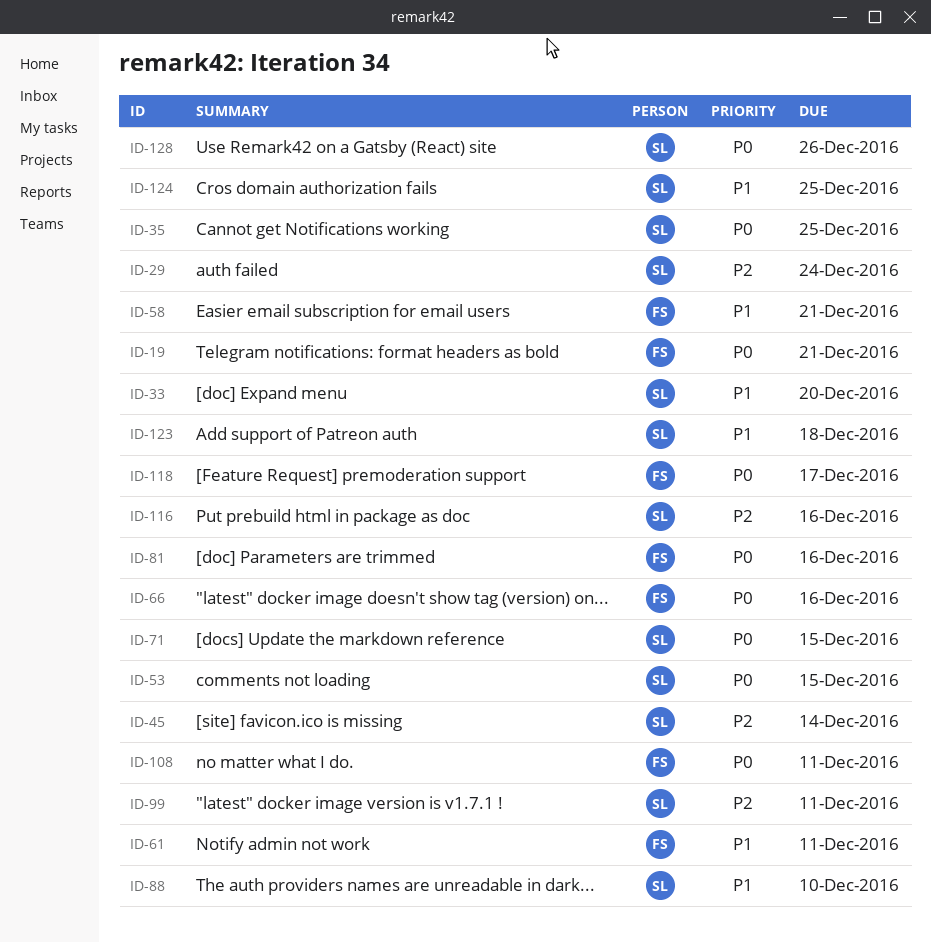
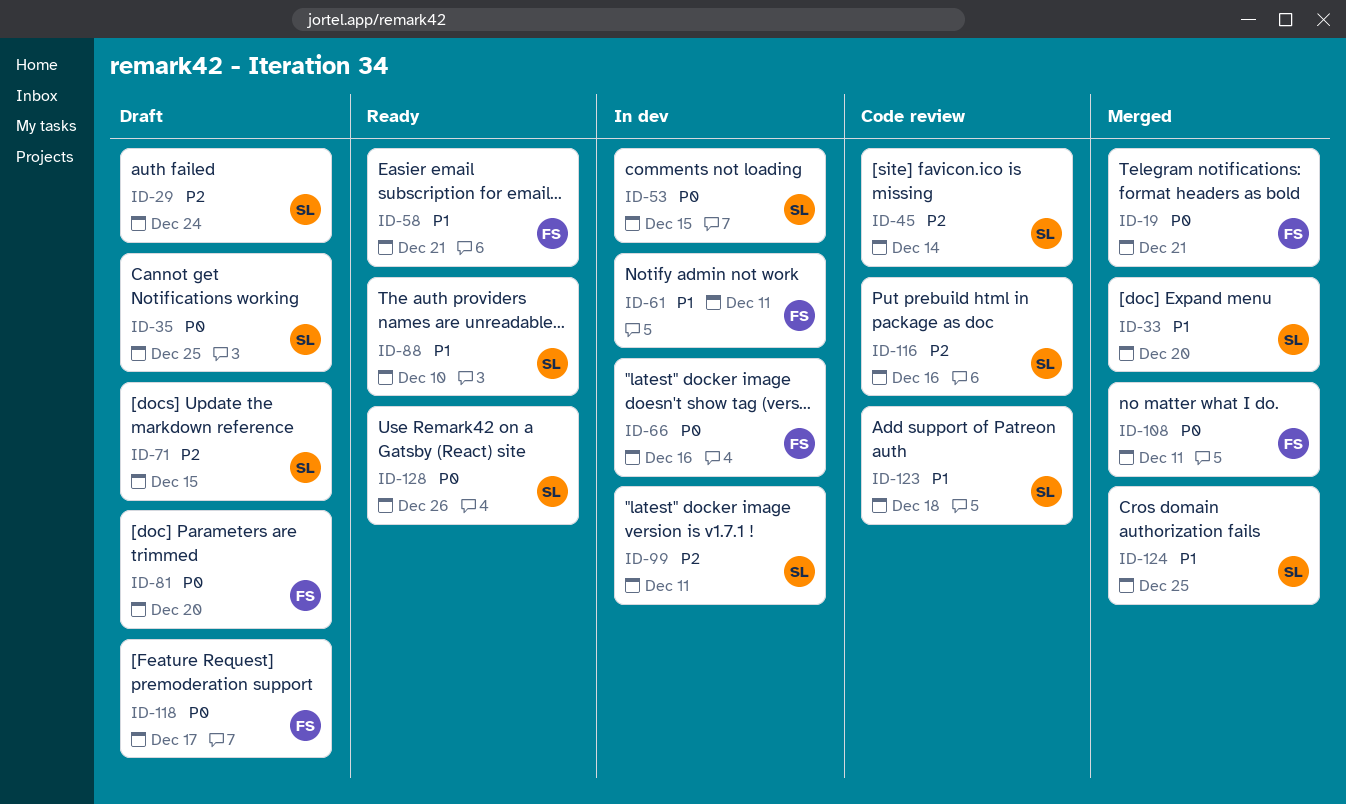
ID-71, priority: P0 -> P2
ID-81, due: Dec 16 -> Dec 20

